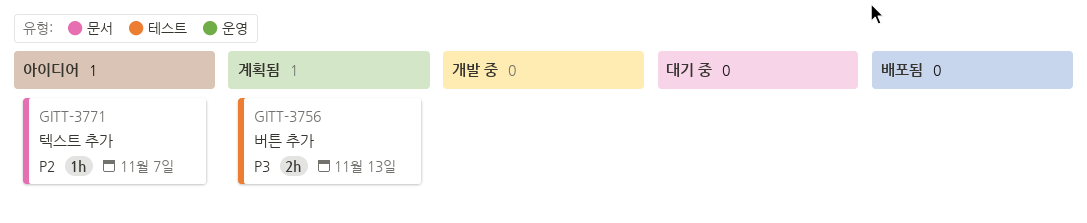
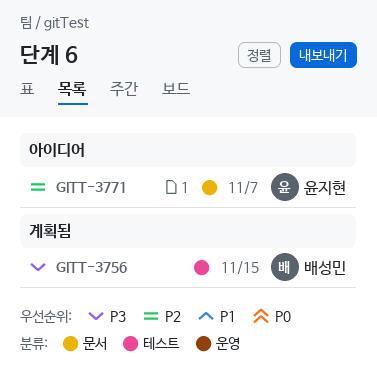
GITT-3756, due: Nov 13 -> Nov 15

